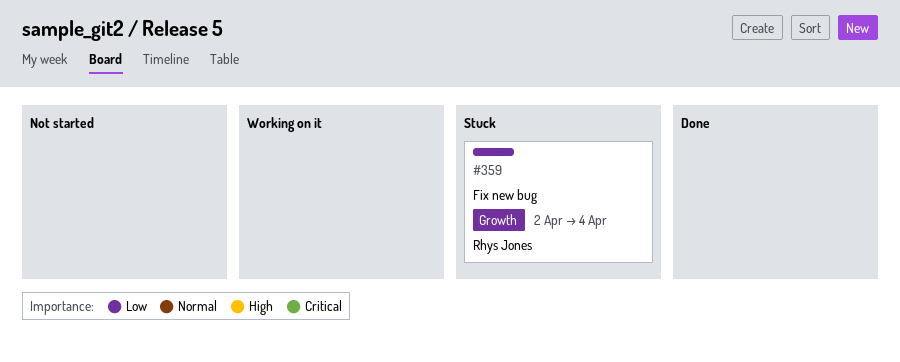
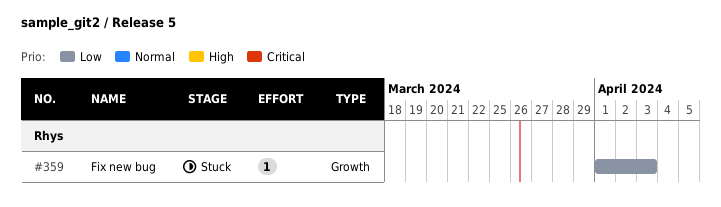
#359, start: Apr 2 -> Apr 1
#359, due: Apr 4 -> Apr 3

